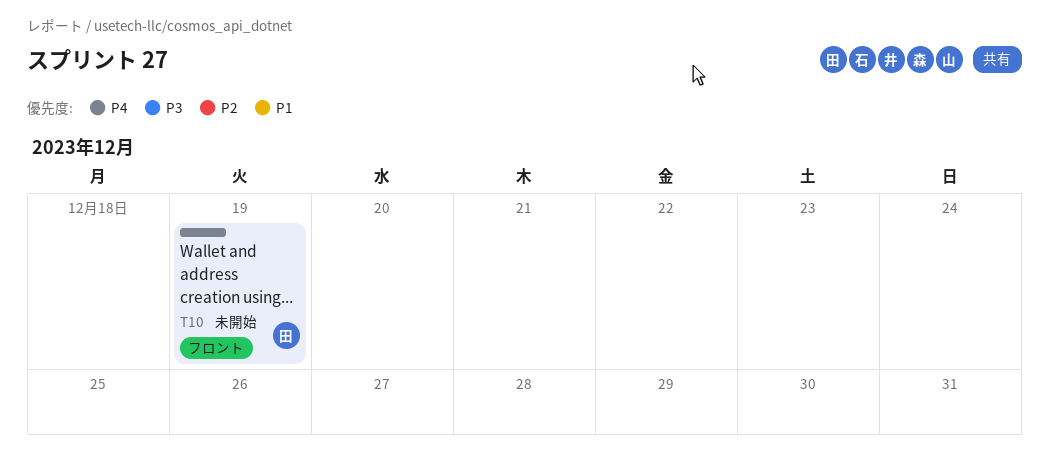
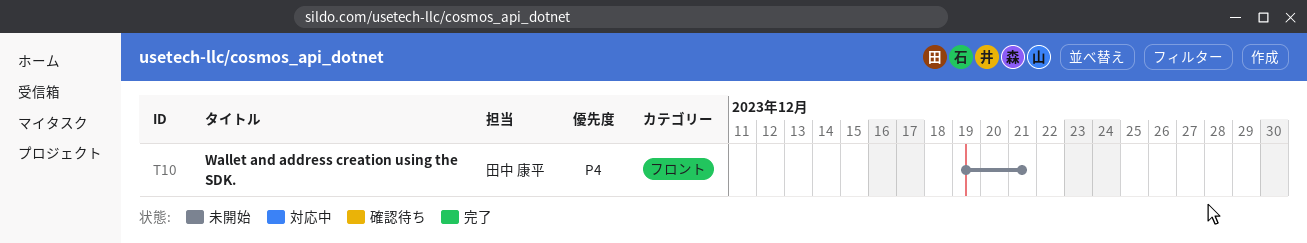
T10, due: Dec 19 -> Dec 21

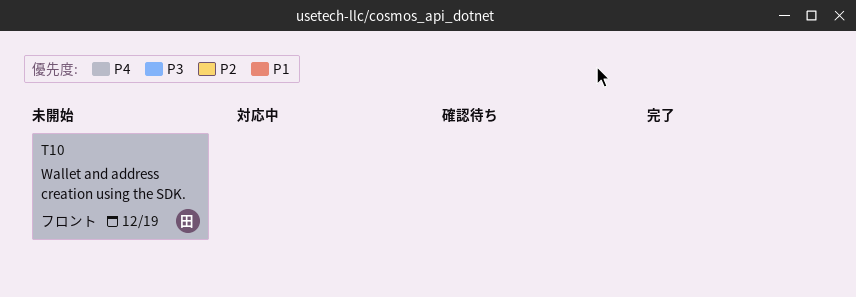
T10, due: Dec 21 -> Dec 19

